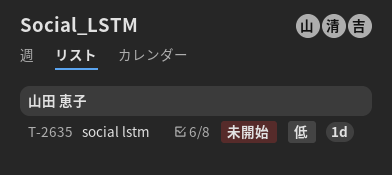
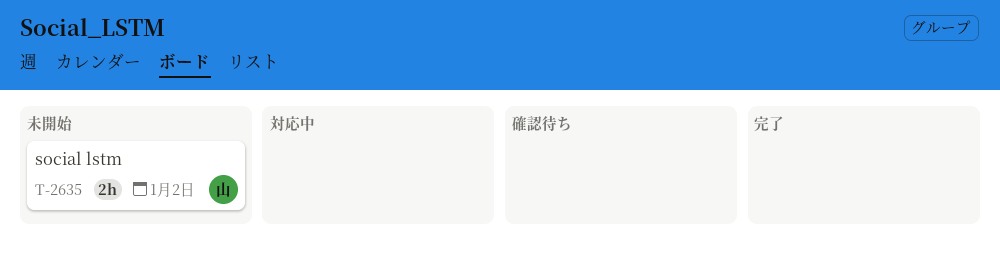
T-2635, estimate: 1d -> 2h

